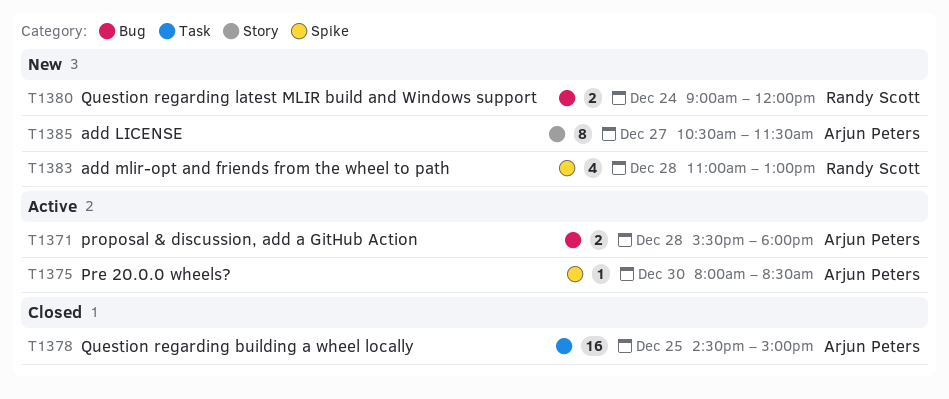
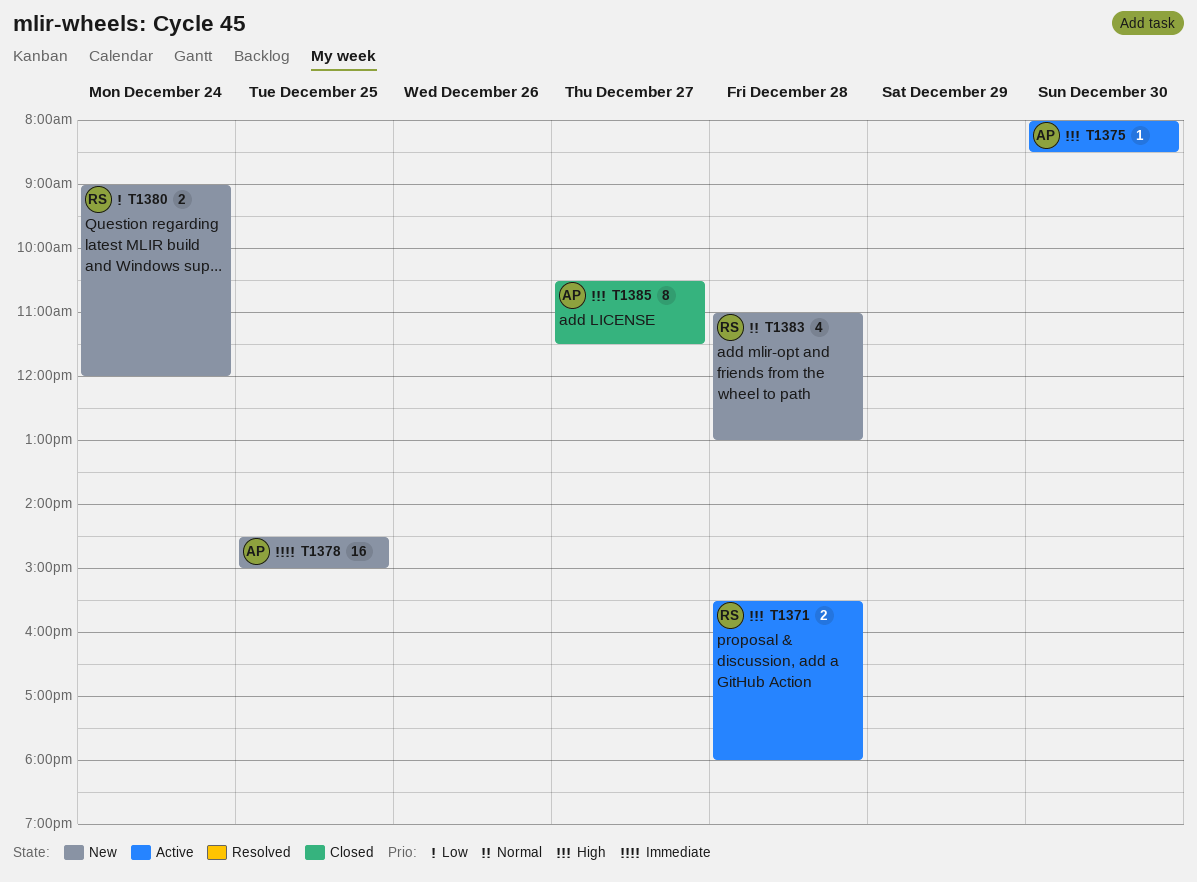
T1371, owner: Arjun Peters -> Randy Scott
T1378, status: Closed -> New
T1385, status: New -> Closed

